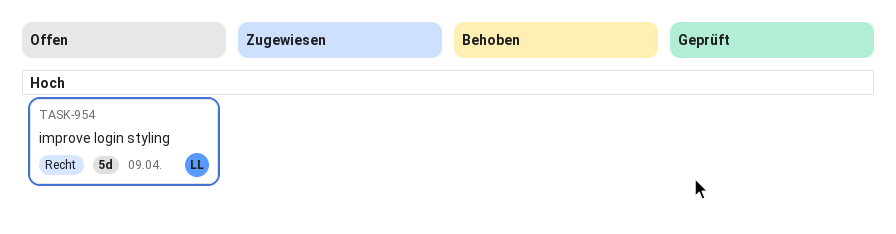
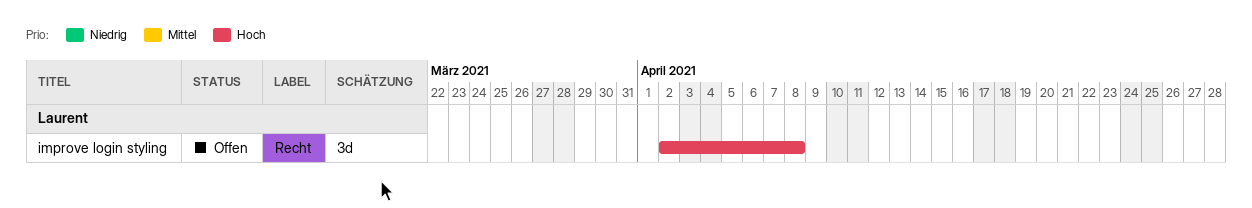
improve login styling, estimate: 5d -> 3d
improve login styling, due: Apr 9 -> Apr 8

